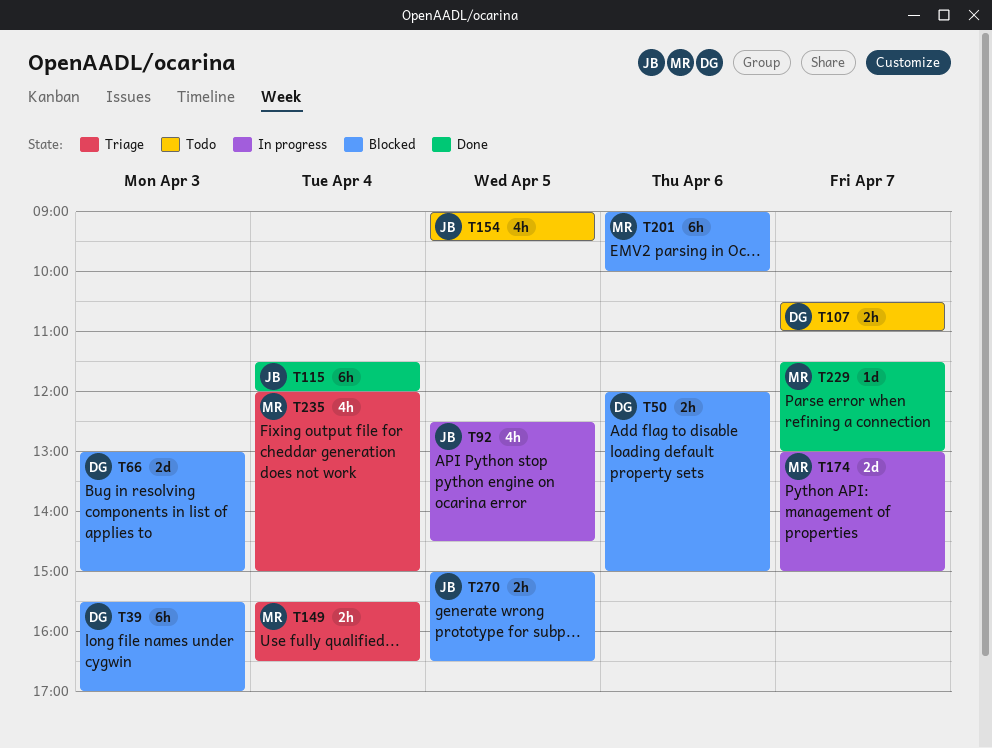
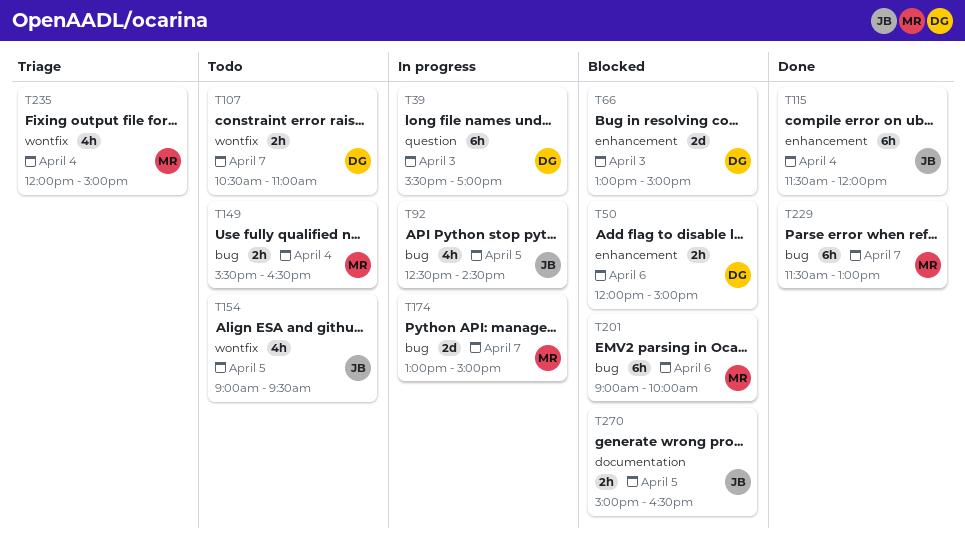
T39, status: Blocked -> In progress
T149, status: Triage -> Todo
T229, estimate: 1d -> 6h

